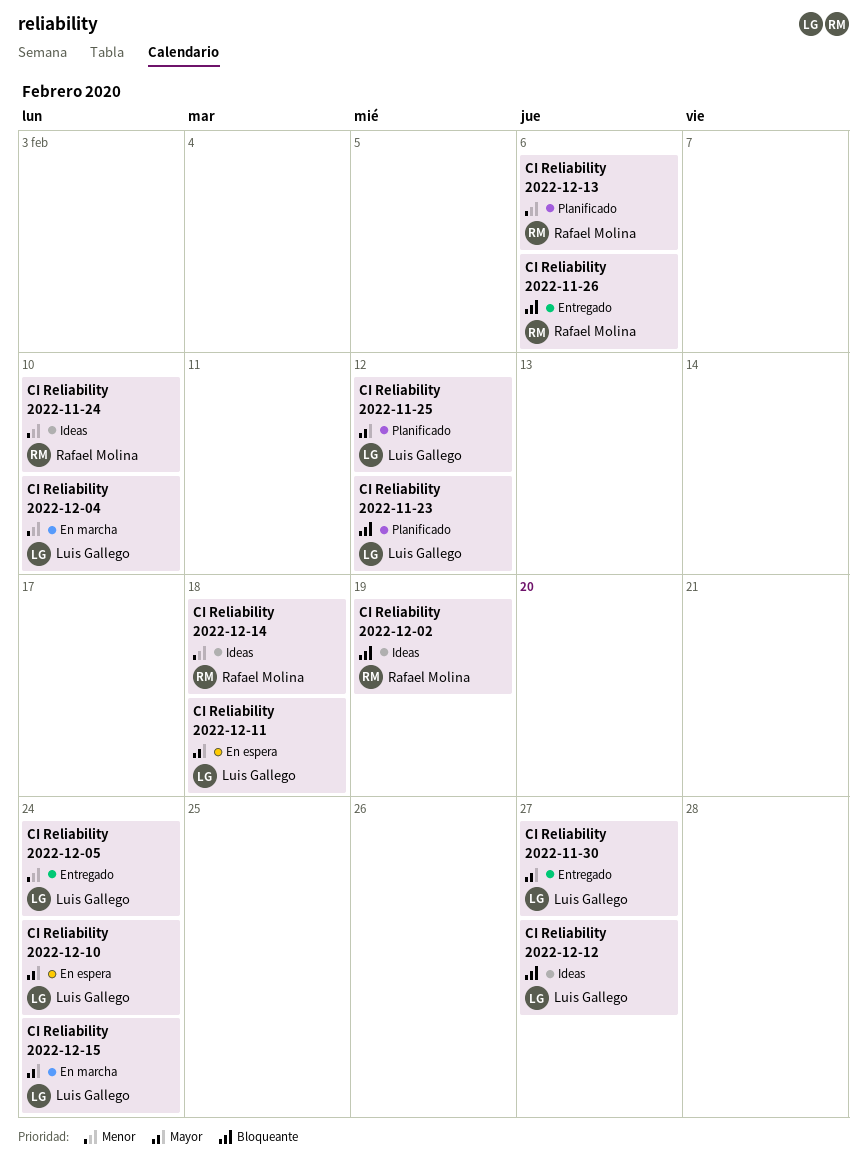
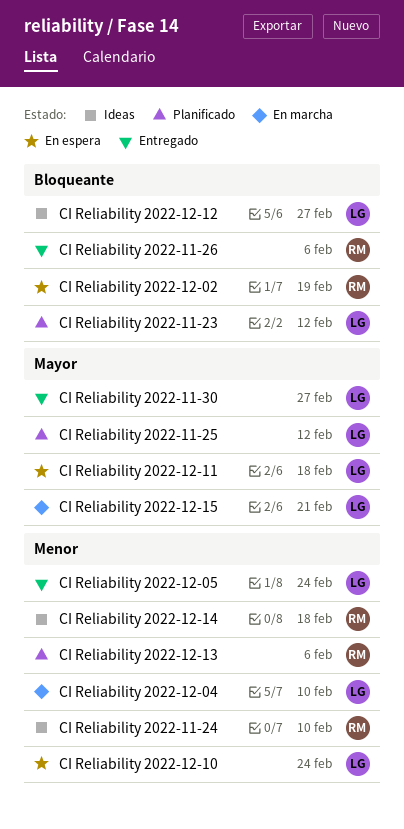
CI Reliability 2022-12-02, status: Ideas -> En espera
CI Reliability 2022-12-10, priority: Mayor -> Menor
CI Reliability 2022-12-15, due: Feb 24 -> Feb 21

